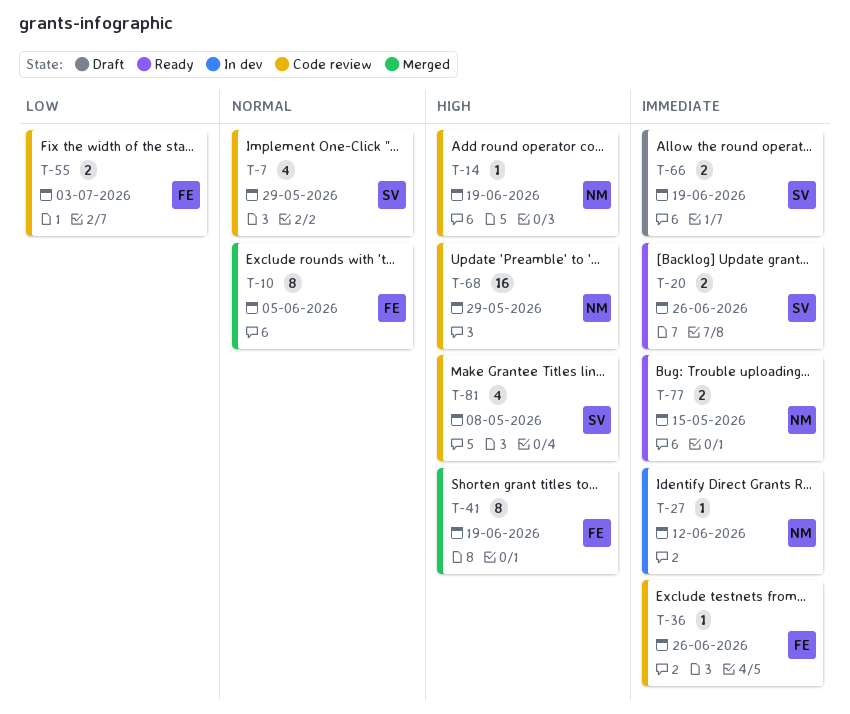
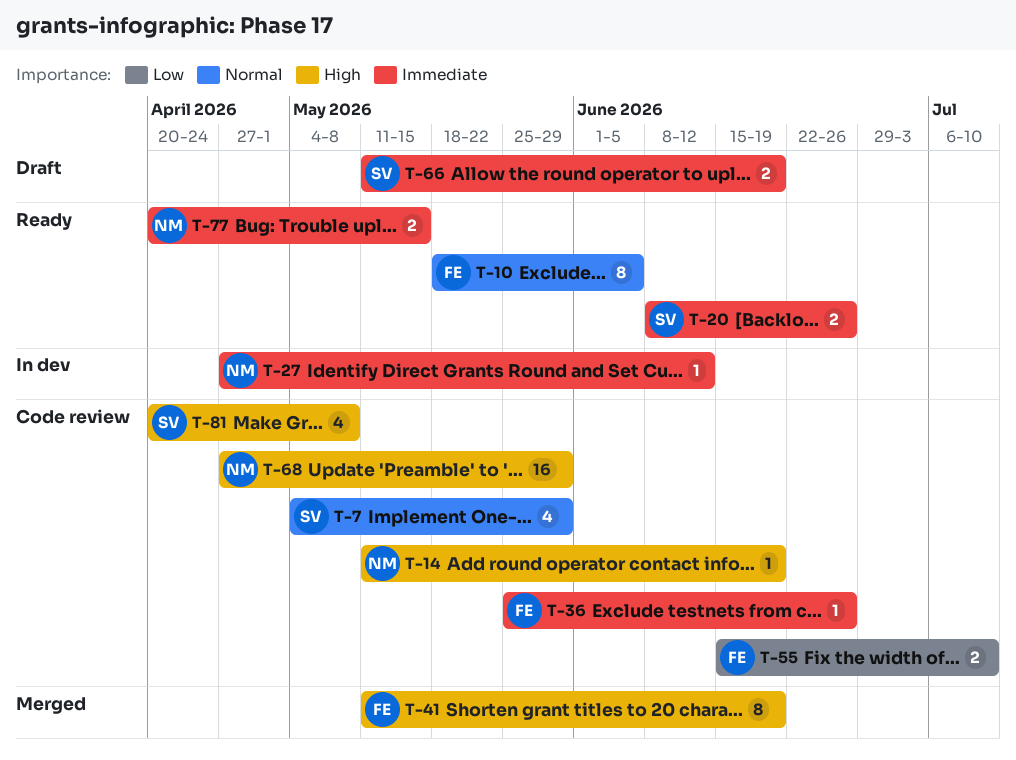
T-10, status: Merged -> Ready
T-55, due: Jul 3 -> Jul 10

